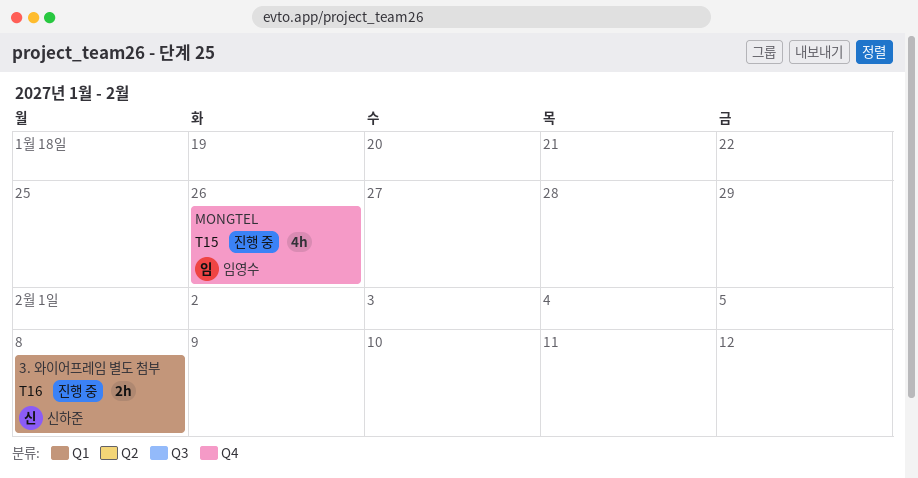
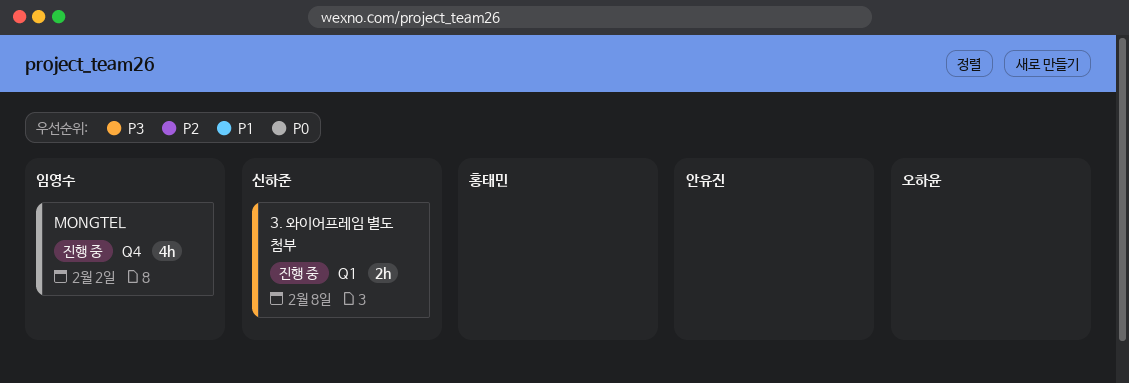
MONGTEL, due: Jan 26 -> Feb 2

